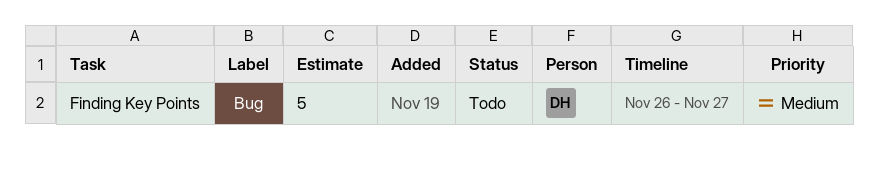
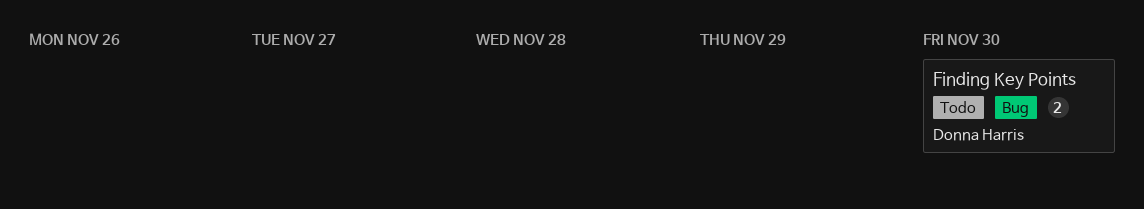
Finding Key Points, estimate: 5 -> 2
Finding Key Points, due: Nov 27 -> Nov 30

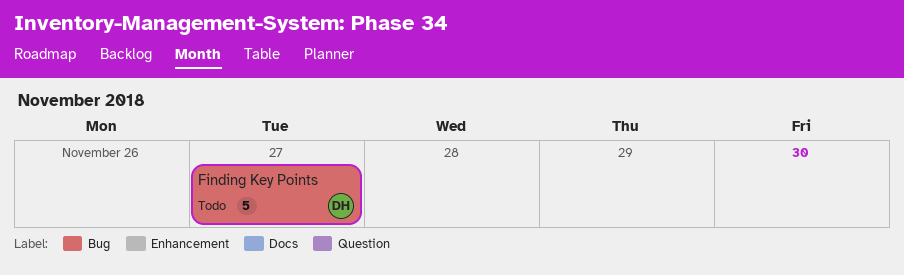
Finding Key Points, estimate: 2 -> 5
Finding Key Points, due: Nov 30 -> Nov 27

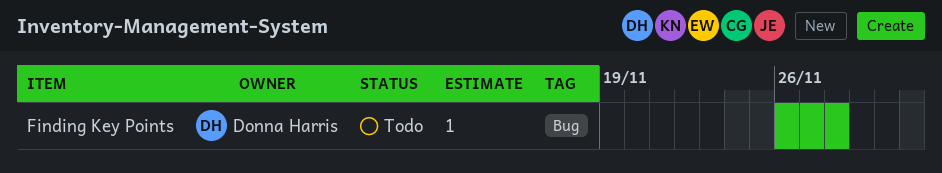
Finding Key Points, estimate: 5 -> 1
Finding Key Points, due: Nov 27 -> Nov 28

